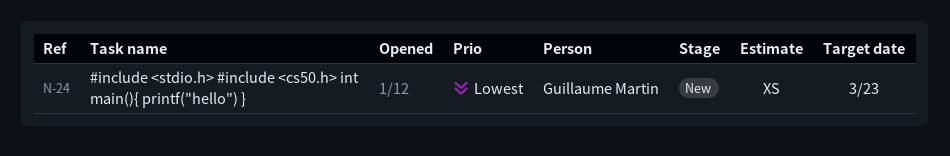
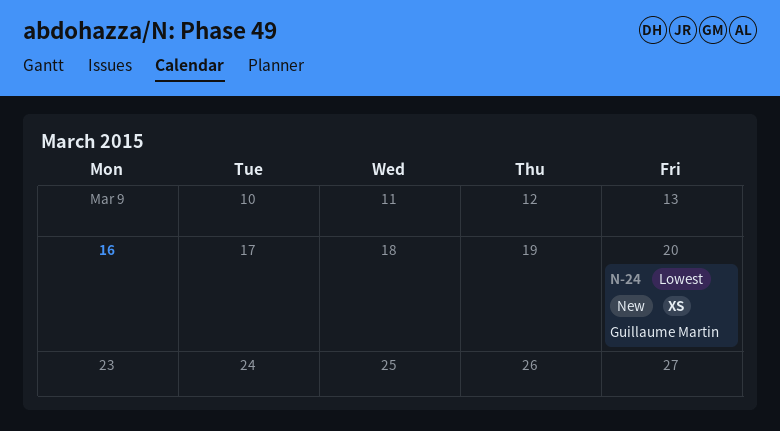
N-24, due: Mar 23 -> Mar 20

